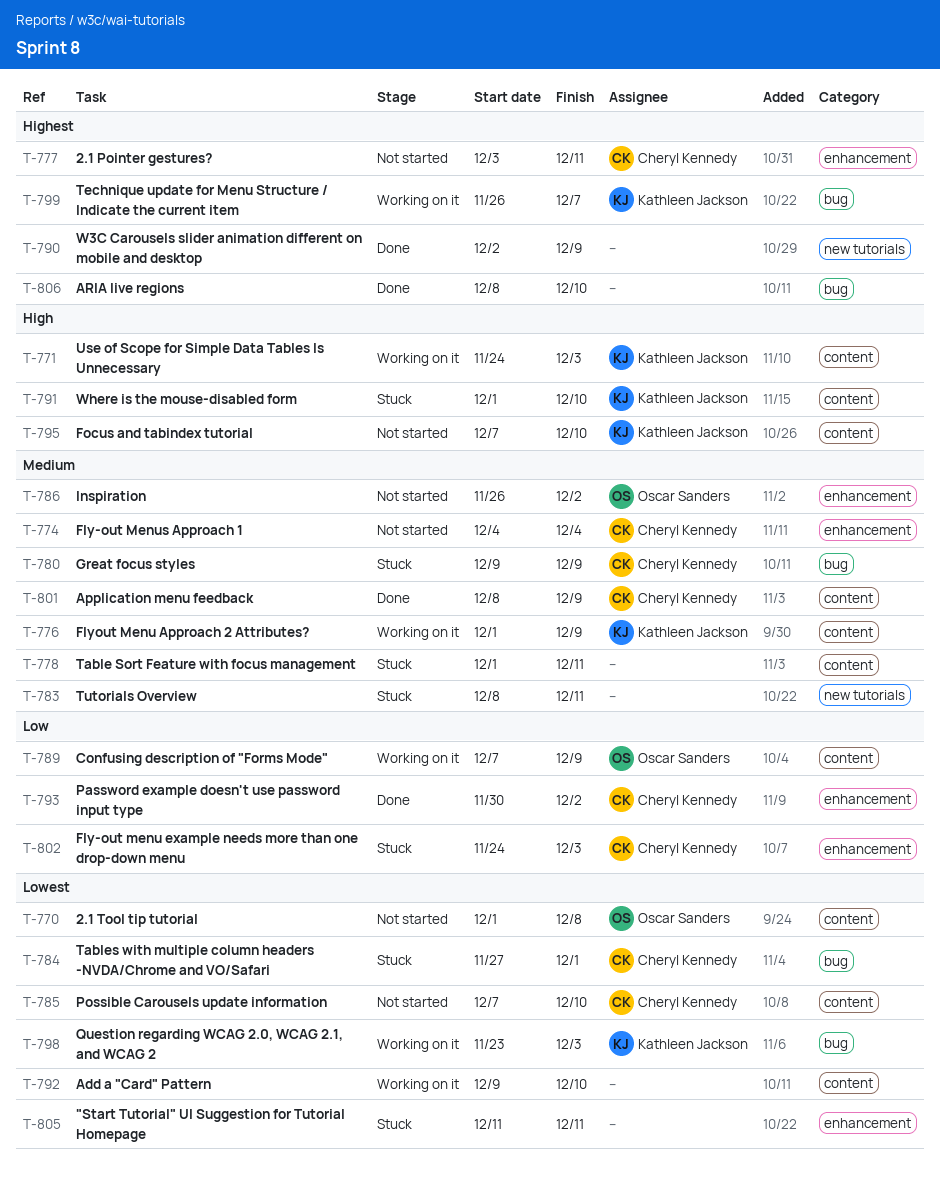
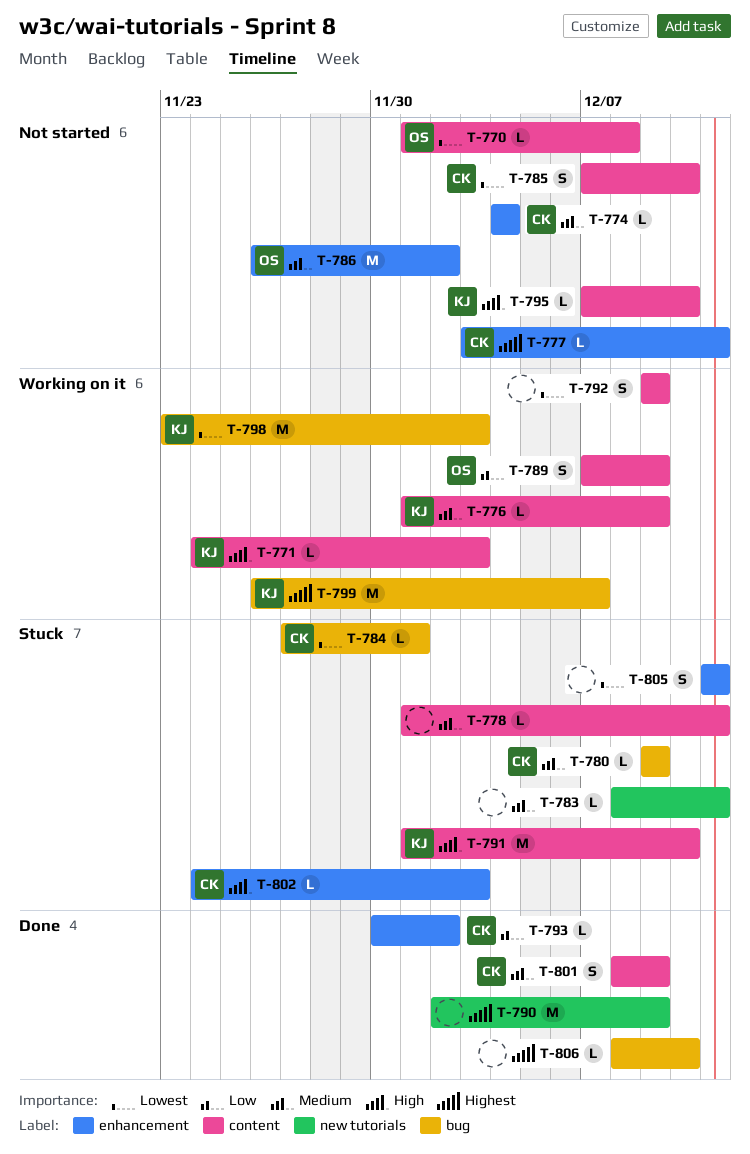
T-792, due: Dec 10 -> Dec 9
T-802, priority: Low -> High

